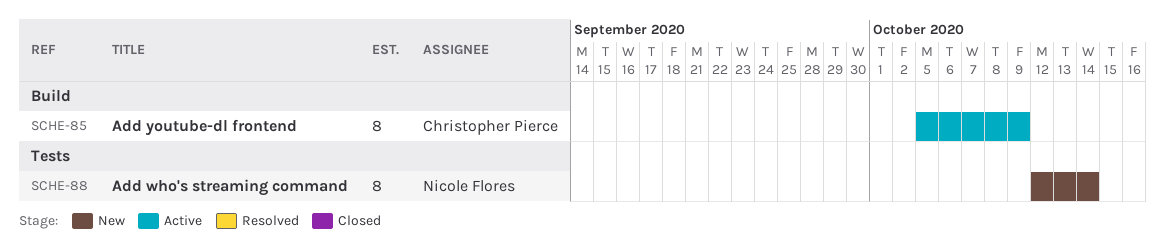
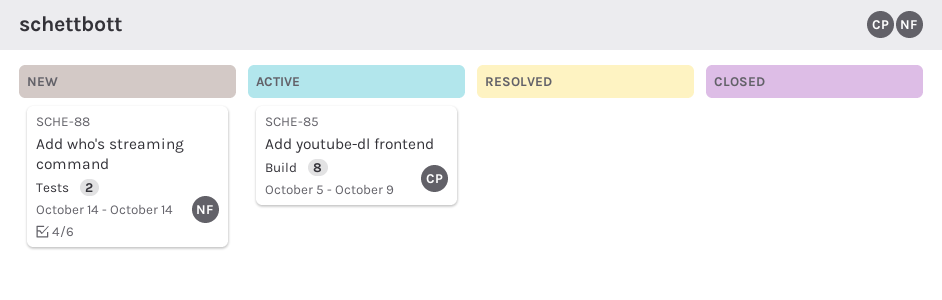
SCHE-88, estimate: 8 -> 2
SCHE-88, start: Oct 12 -> Oct 14

